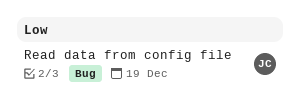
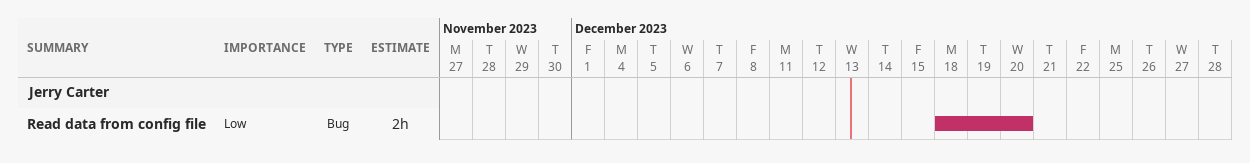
Read data from config file, due: Dec 19 -> Dec 20

